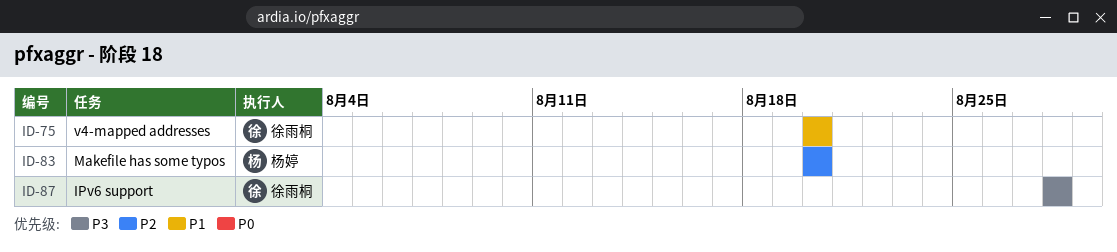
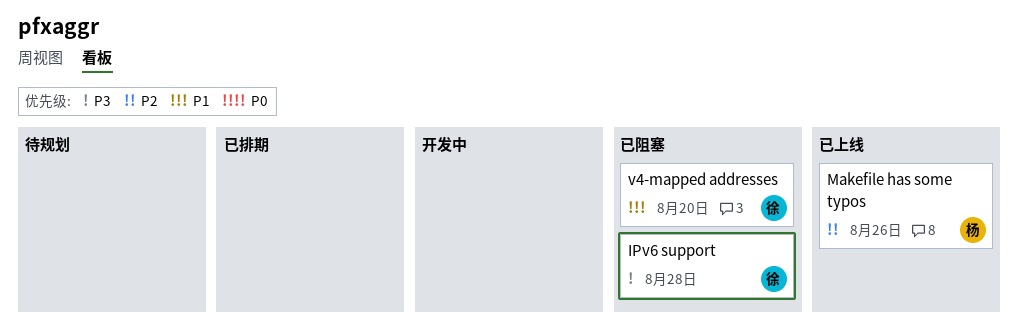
Makefile has some typos, due: Aug 20 -> Aug 26

